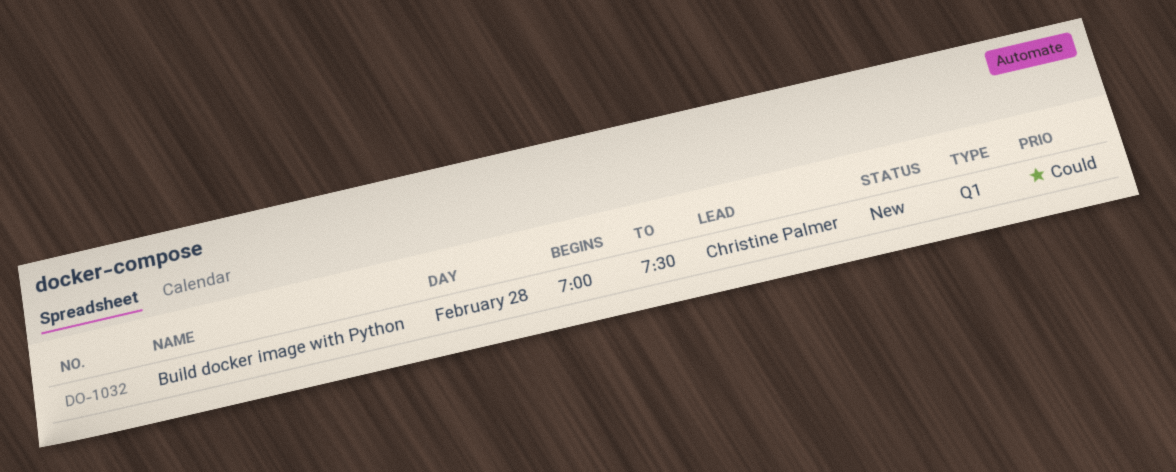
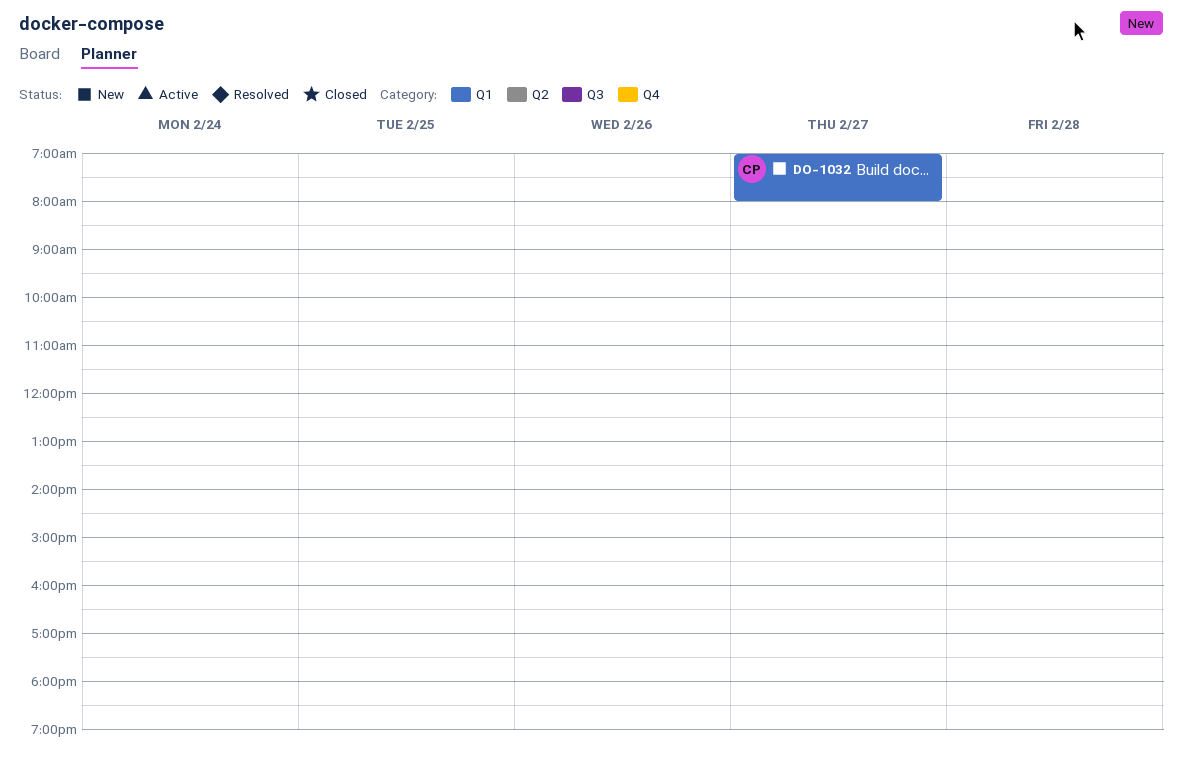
DO-1032, day: Feb 28 -> Feb 27
DO-1032, ends: 07:30 -> 08:00

